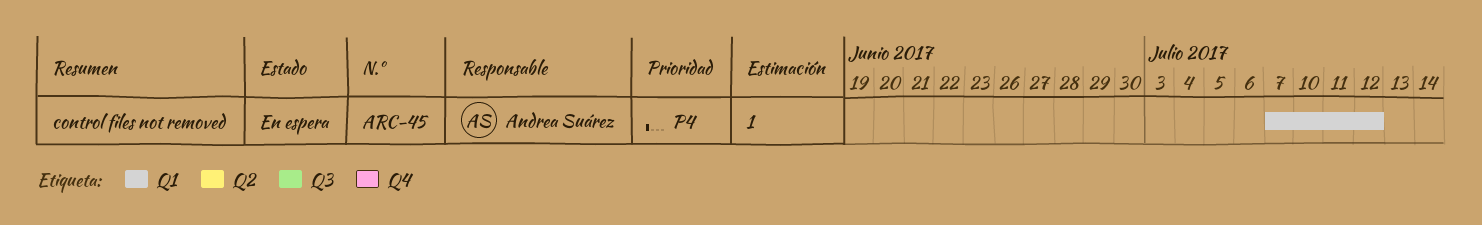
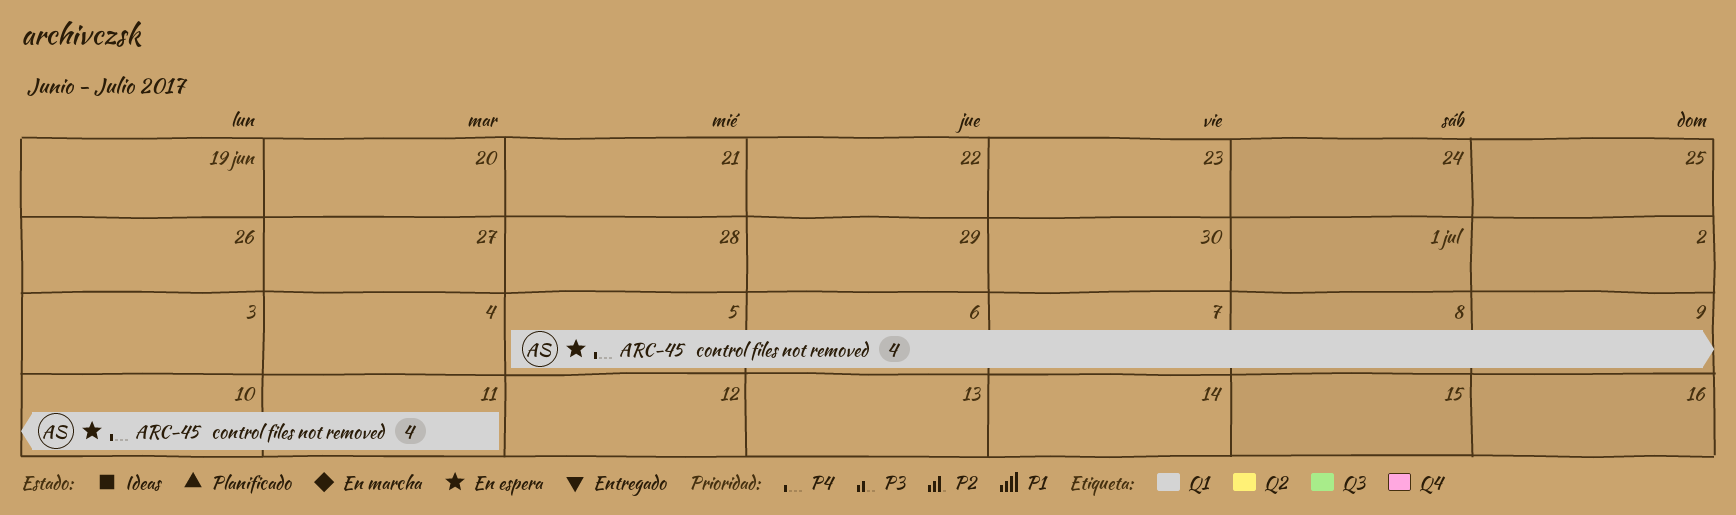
ARC-45, estimate: 1 -> 4
ARC-45, start: Jul 7 -> Jul 5
ARC-45, due: Jul 12 -> Jul 11

